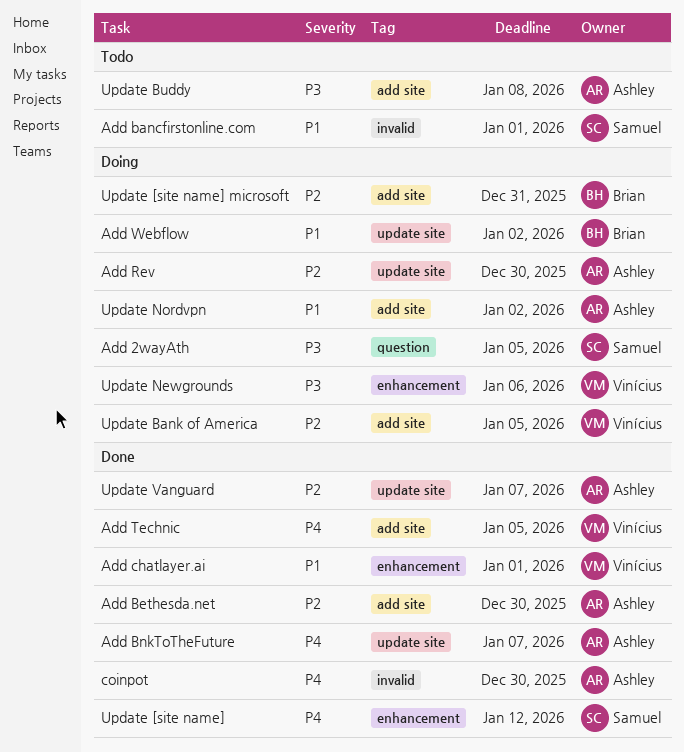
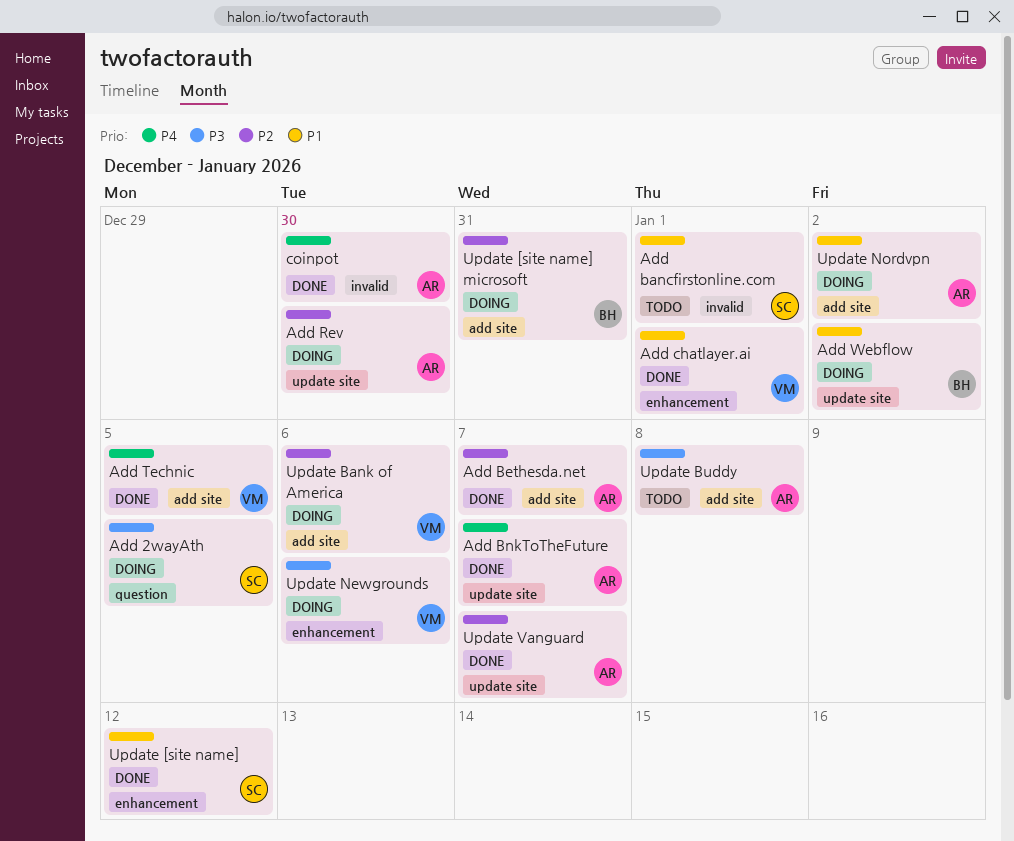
Add Bethesda.net, due: Dec 30 -> Jan 7
Update [site name], priority: P4 -> P1
Update Bank of America, due: Jan 5 -> Jan 6

